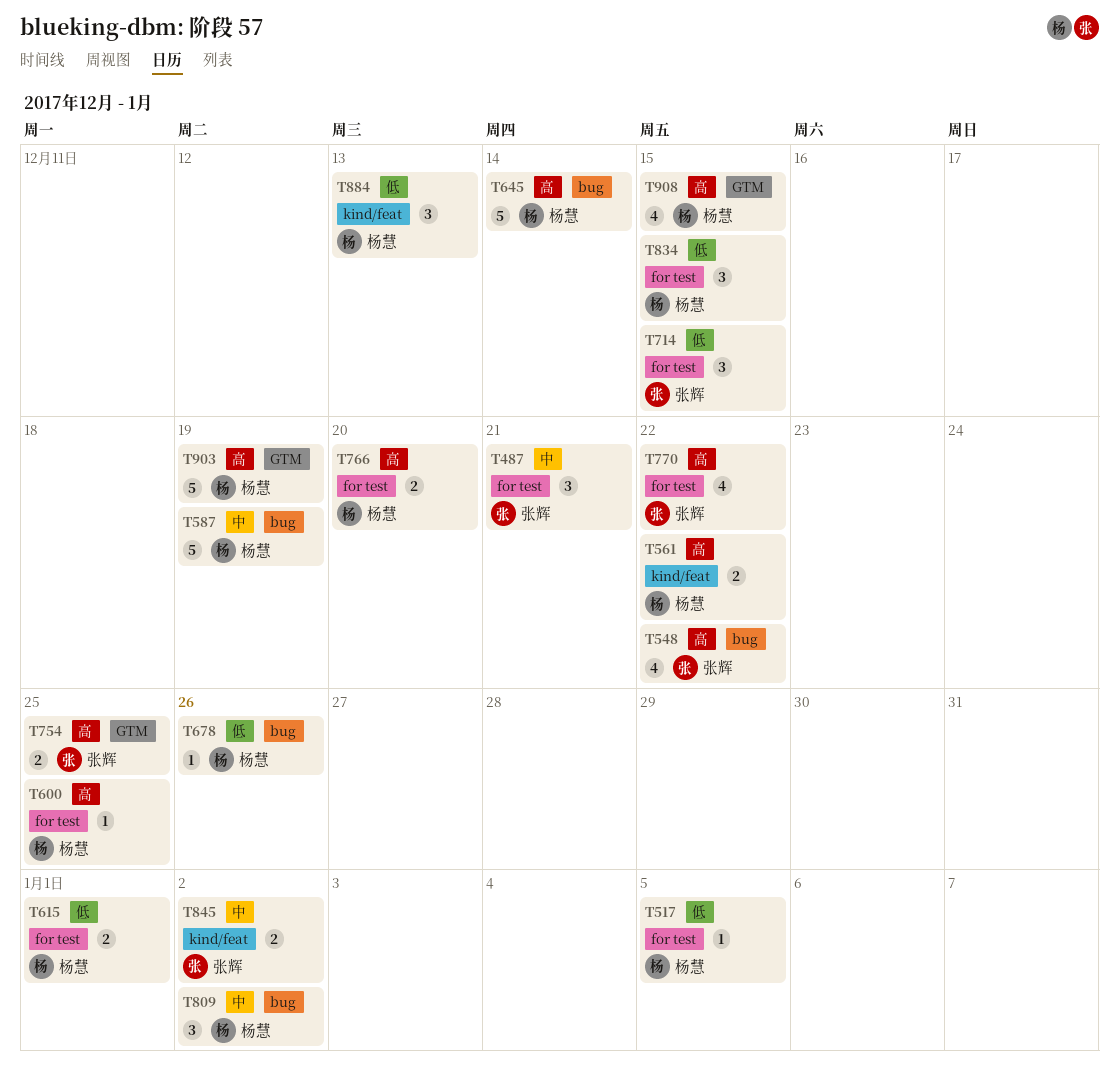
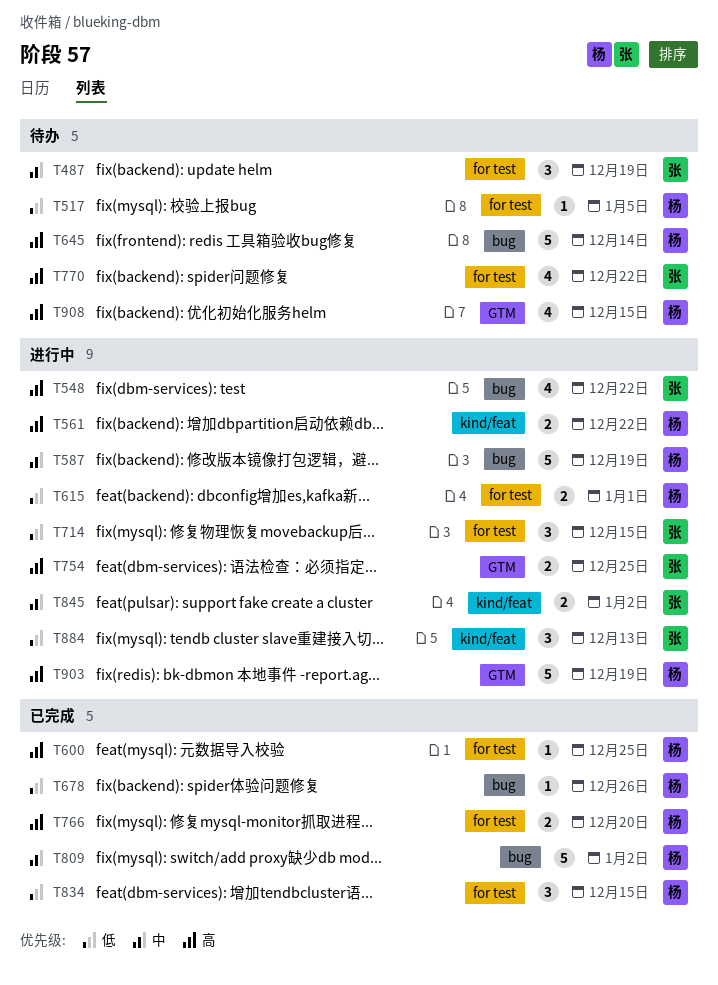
T487, due: Dec 21 -> Dec 19
T809, estimate: 3 -> 5
T884, owner: 杨慧 -> 张辉

